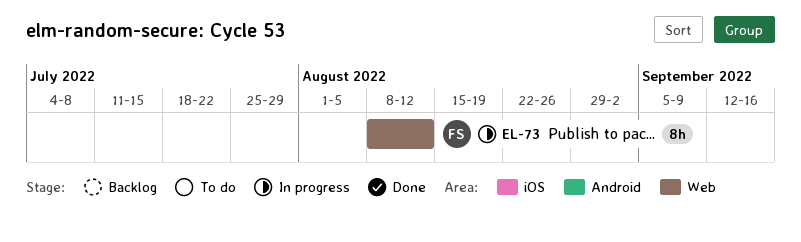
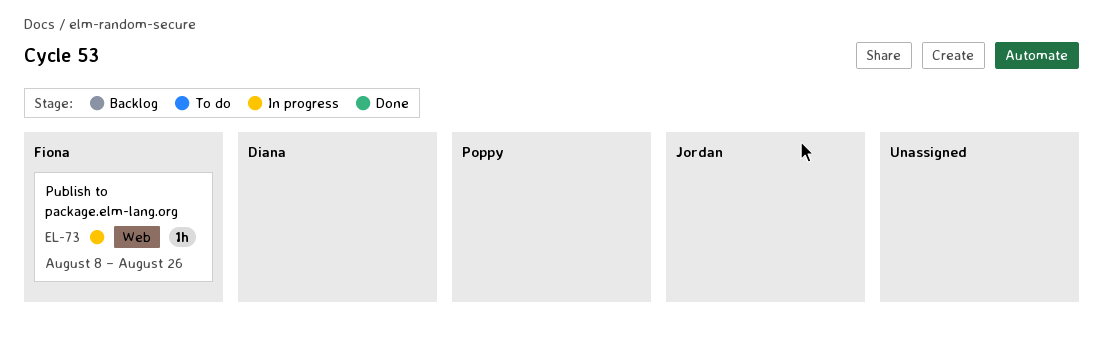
EL-73, estimate: 8h -> 1h
EL-73, due: Aug 12 -> Aug 26

